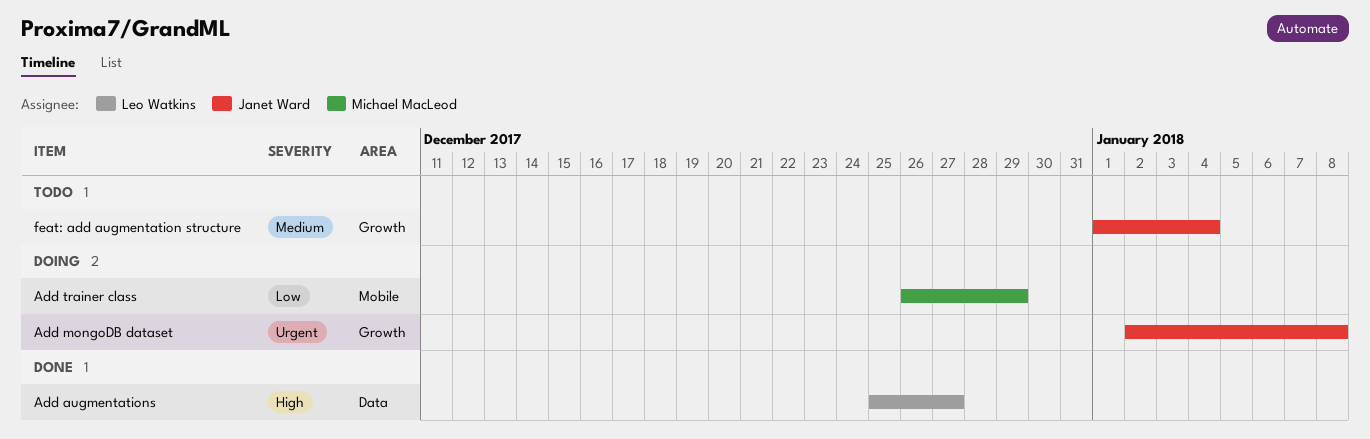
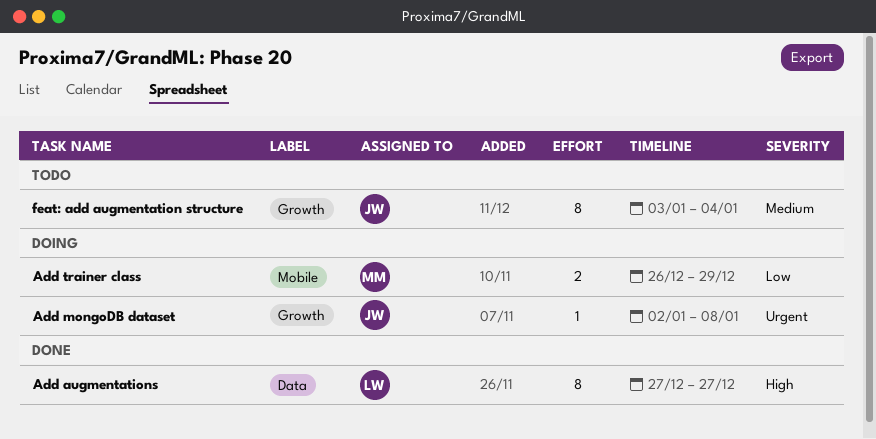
Add augmentations, start: Dec 25 -> Dec 27
feat: add augmentation structure, start: Jan 1 -> Jan 3

